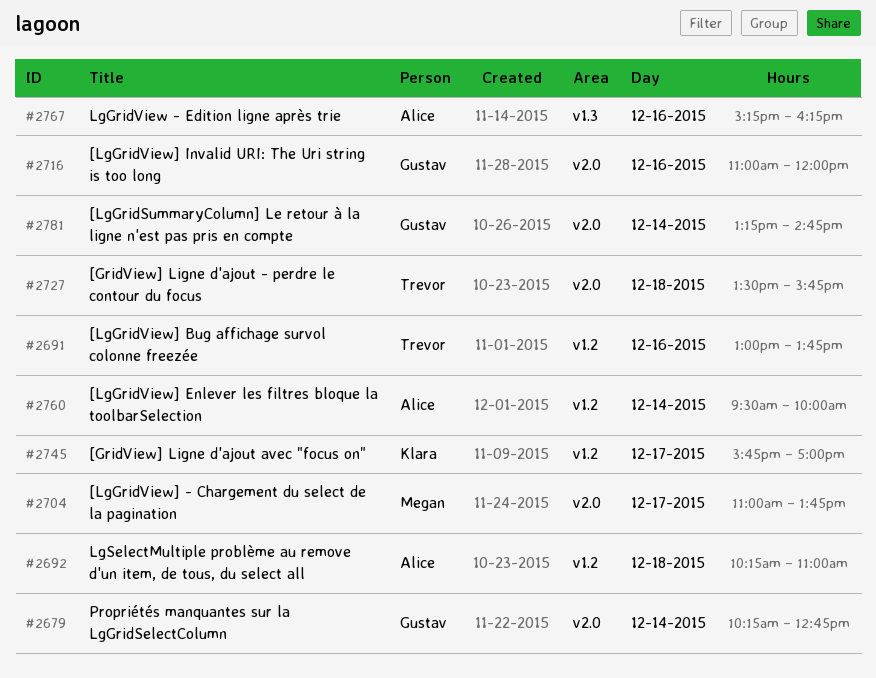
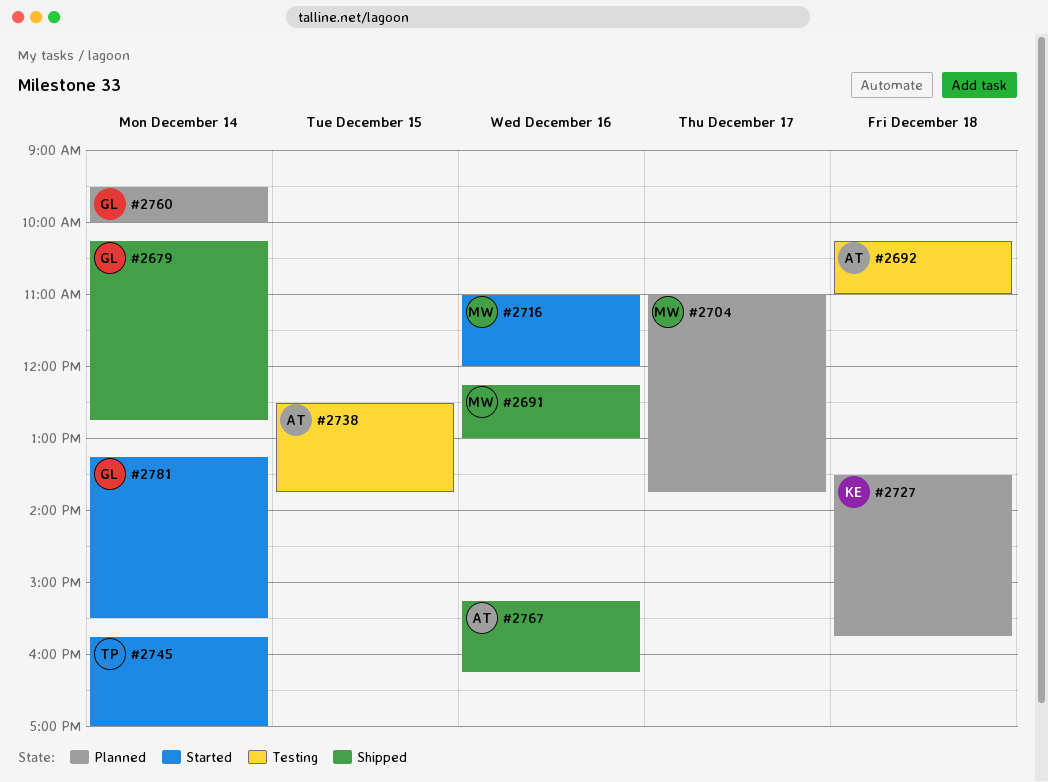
#2691, owner: Trevor -> Megan
#2691, begins: 13:00 -> 12:15
#2691, ends: 13:45 -> 13:00
#2716, owner: Gustav -> Megan
#2727, owner: Trevor -> Klara
#2738: none -> present
#2745, owner: Klara -> Trevor
#2745, day: Dec 17 -> Dec 14
#2760, owner: Alice -> Gustav
#2781, ends: 14:45 -> 15:30

